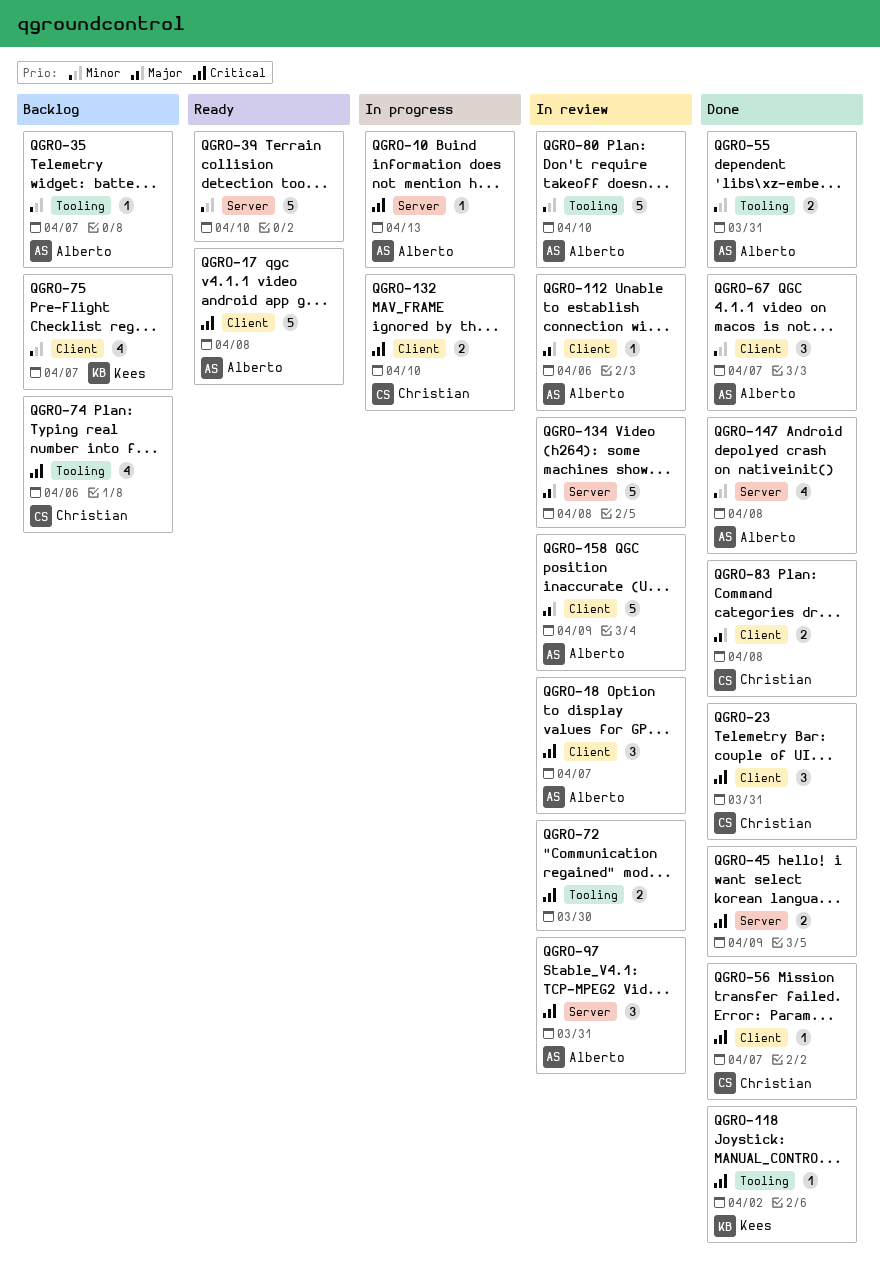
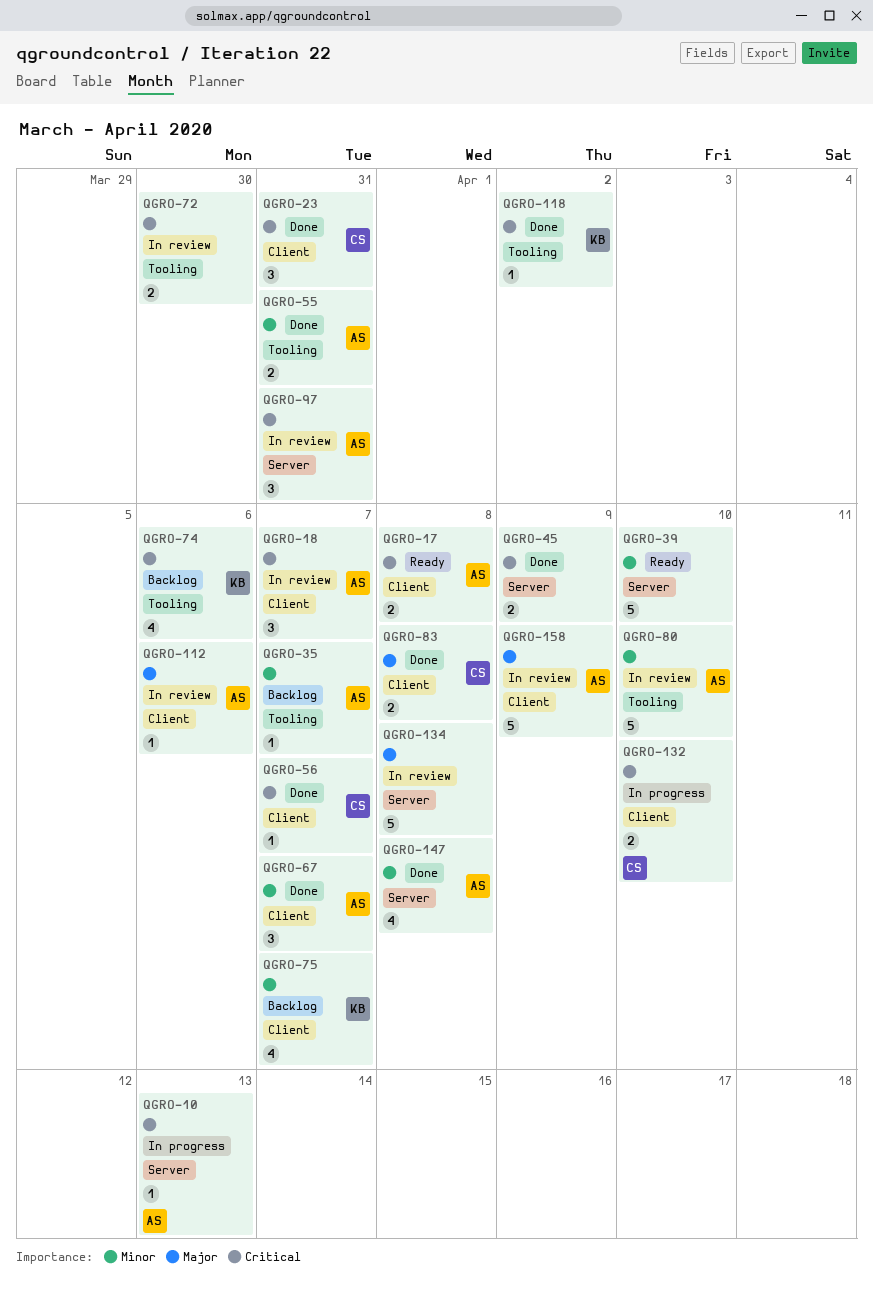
QGRO-17, estimate: 5 -> 2
QGRO-74, owner: Christian -> Kees

